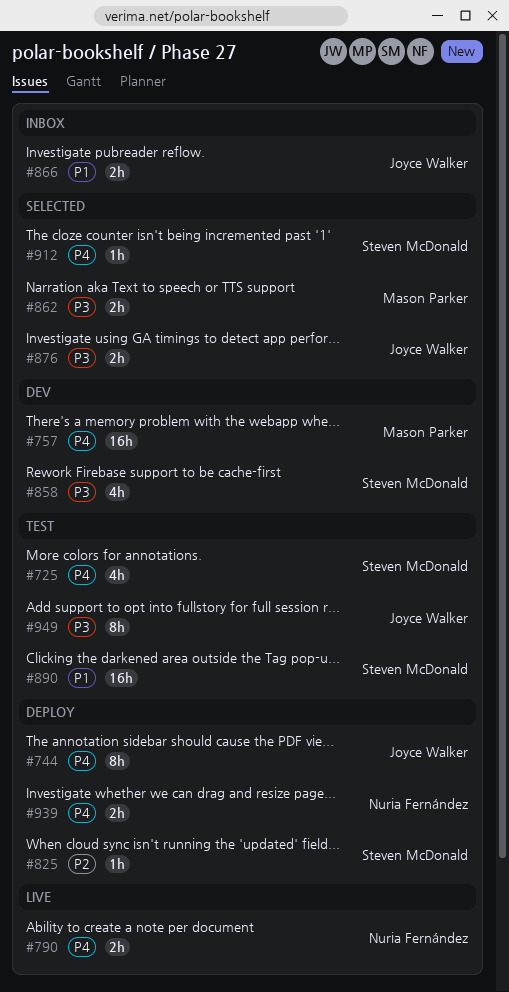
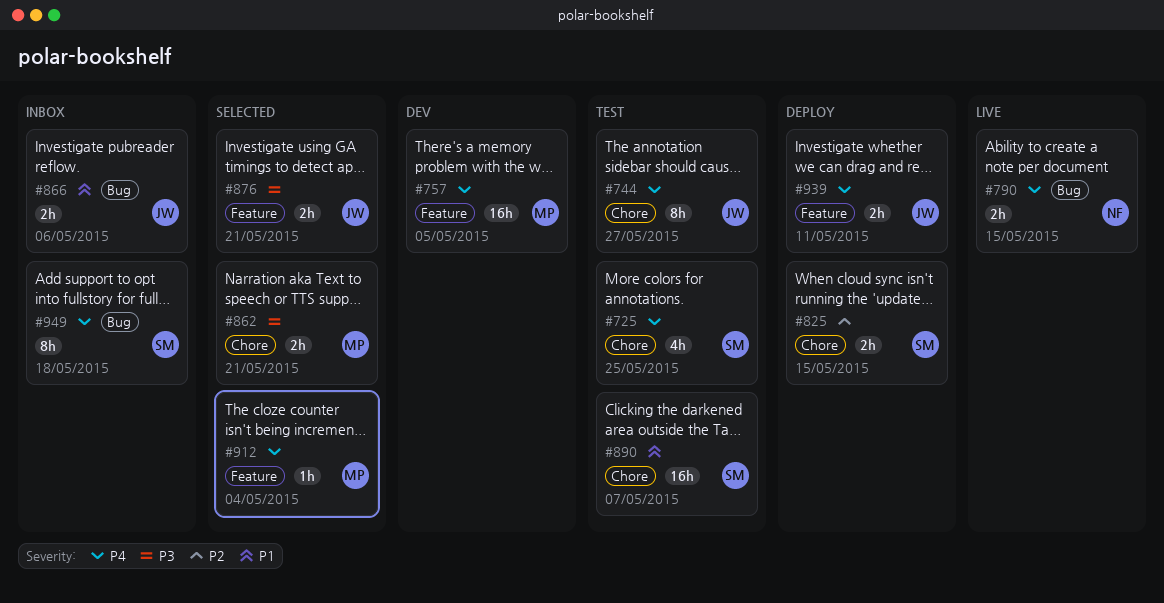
#744, status: Deploy -> Test
#825, estimate: 1h -> 2h
#858: present -> none
#912, owner: Steven McDonald -> Mason Parker
#939, owner: Nuria Fernández -> Joyce Walker
#949, status: Test -> Inbox
#949, owner: Joyce Walker -> Steven McDonald
#949, priority: P3 -> P4

